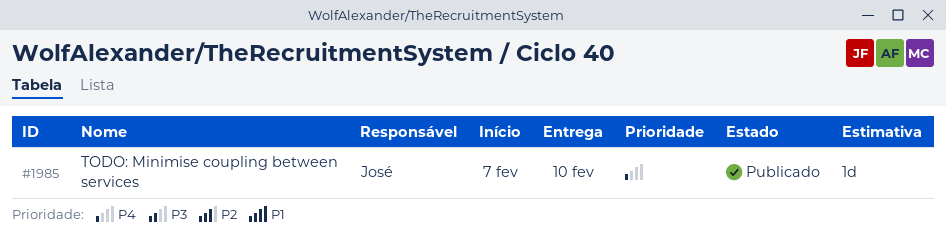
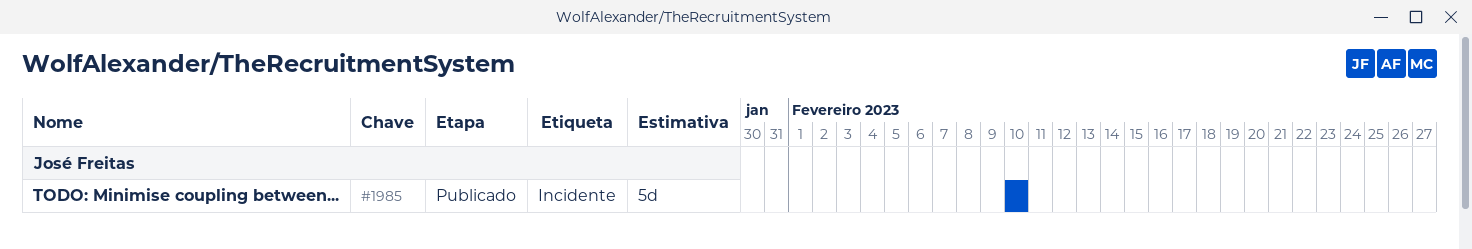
#1985, estimate: 1d -> 5d
#1985, start: Feb 7 -> Feb 10

